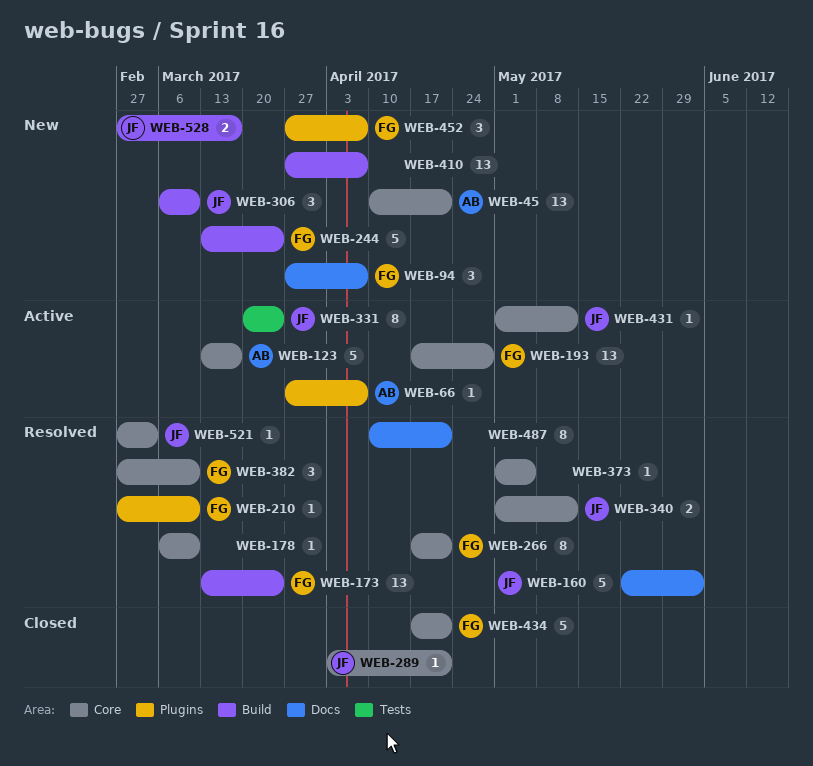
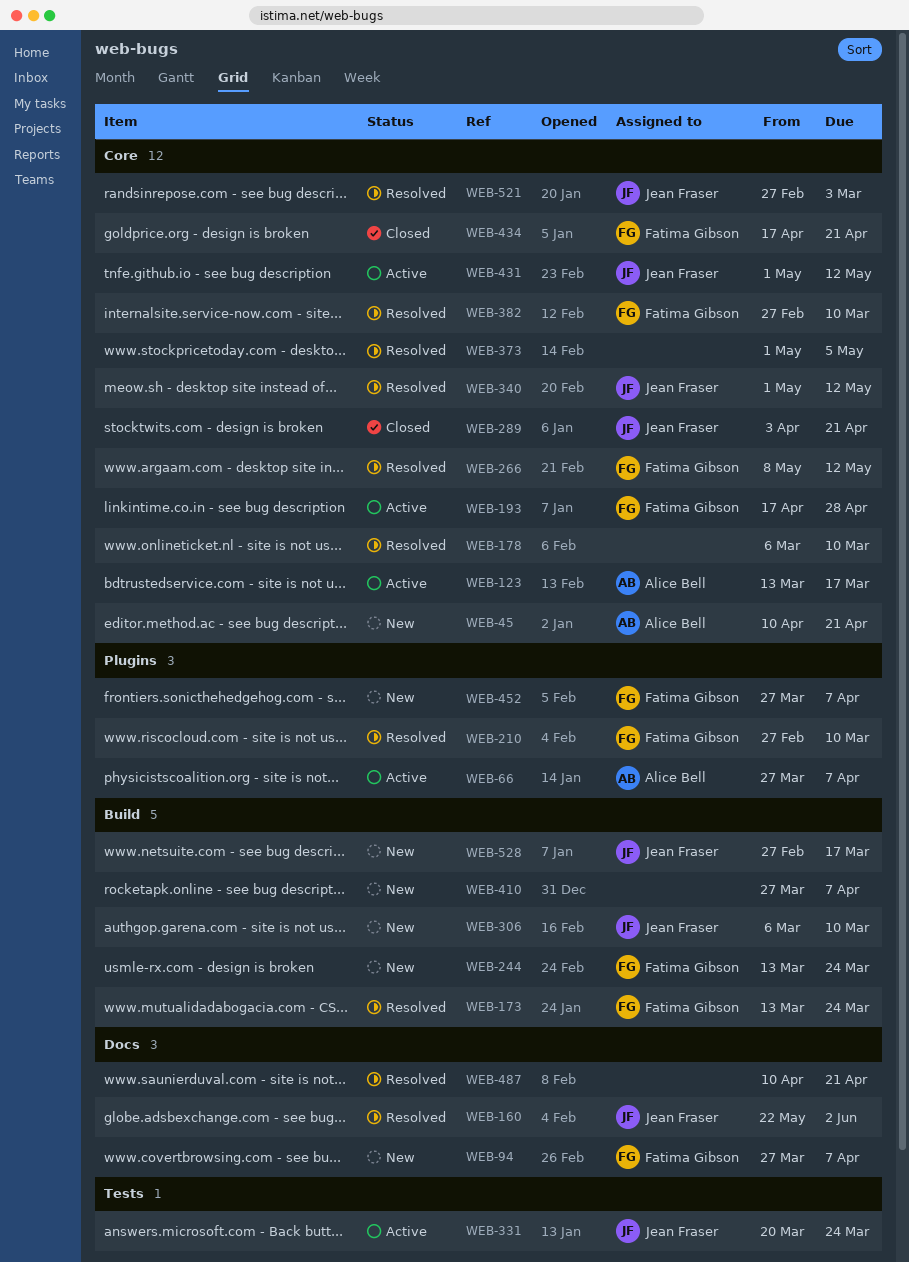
WEB-266, start: Apr 17 -> May 8
WEB-266, due: Apr 21 -> May 12

